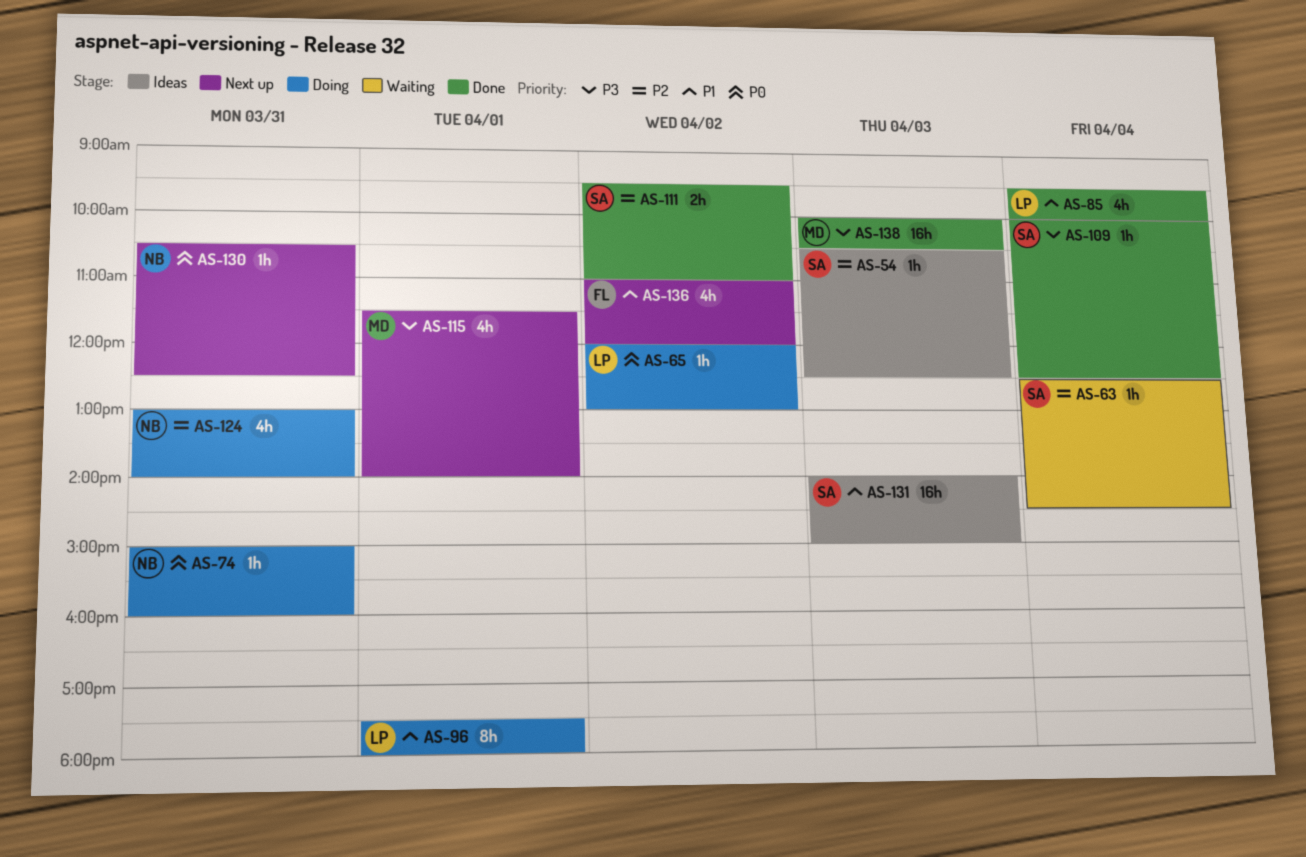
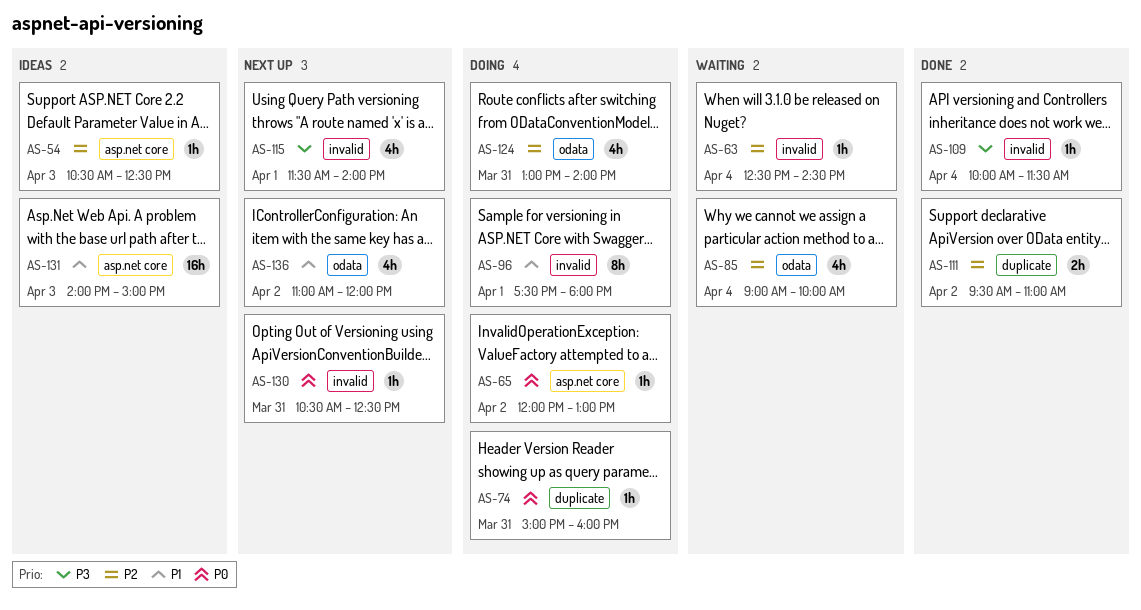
AS-85, status: Done -> Waiting
AS-85, priority: P1 -> P2
AS-85, begins: 09:30 -> 09:00
AS-109, ends: 12:30 -> 11:30
AS-138: present -> none

